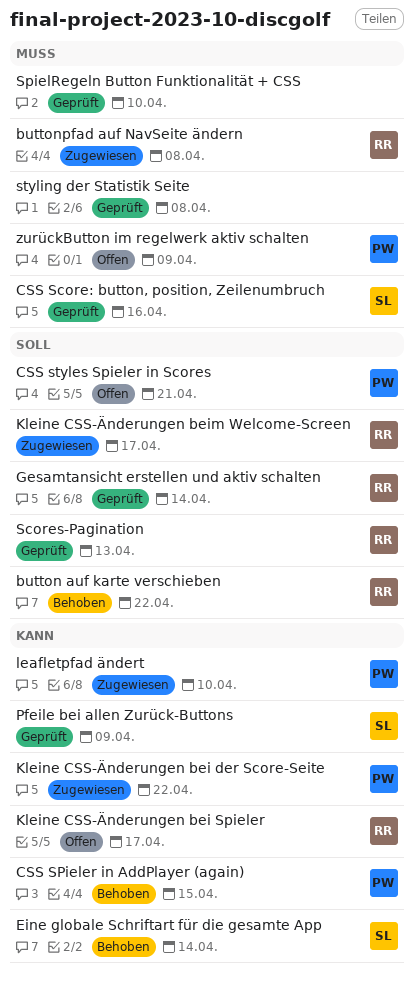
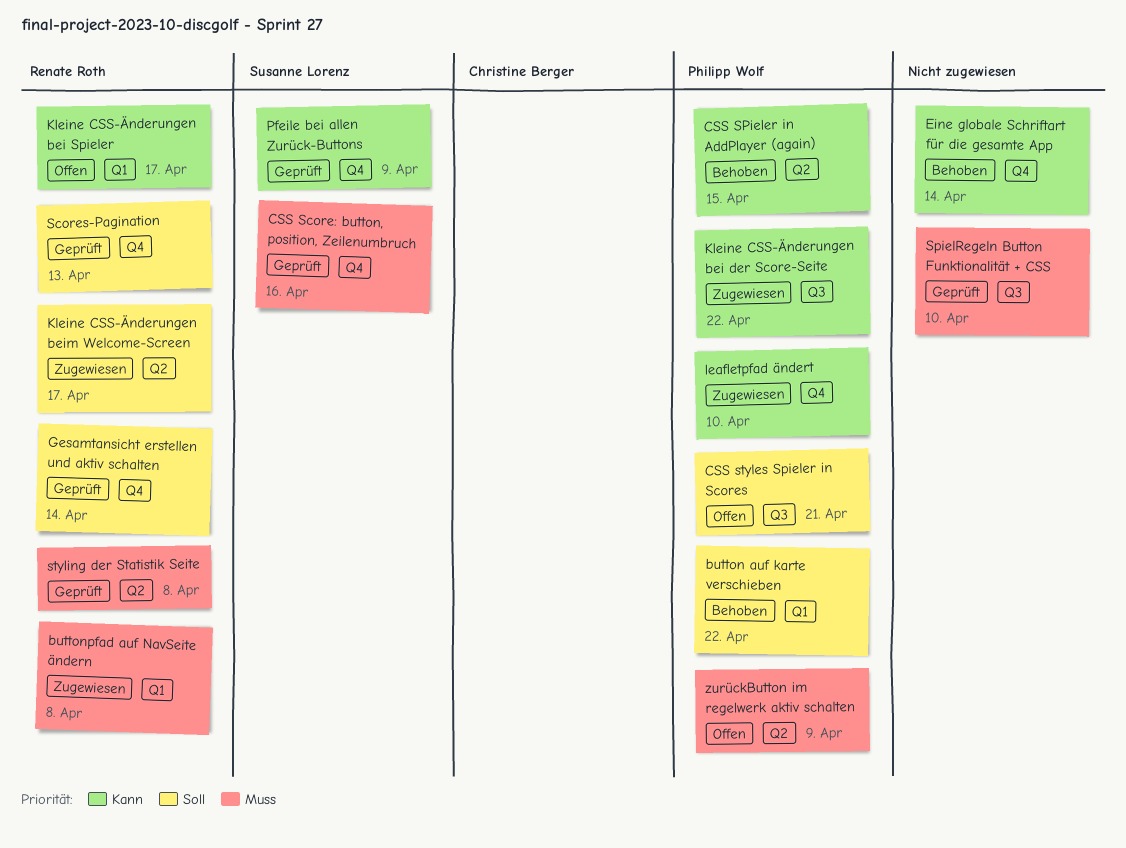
button auf karte verschieben, owner: Renate Roth -> Philipp Wolf
Eine globale Schriftart für die gesamte App, owner: Susanne Lorenz -> none
styling der Statistik Seite, owner: none -> Renate Roth

